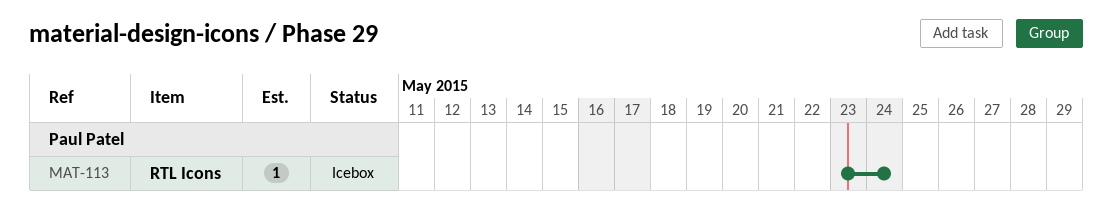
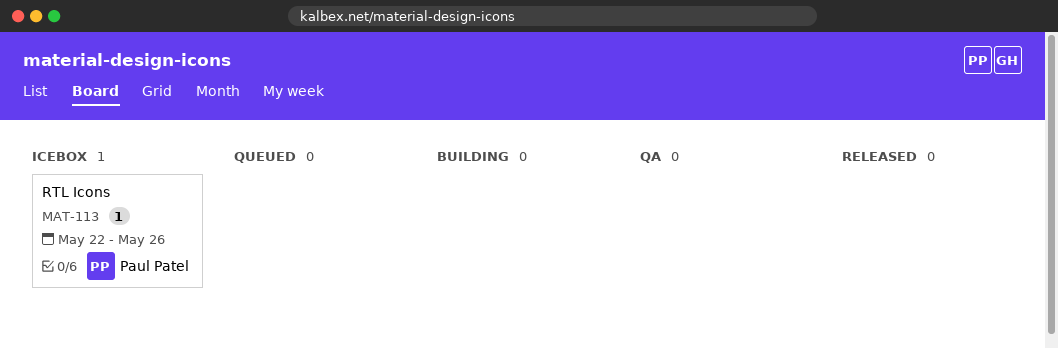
MAT-113, start: May 23 -> May 22
MAT-113, due: May 24 -> May 26

